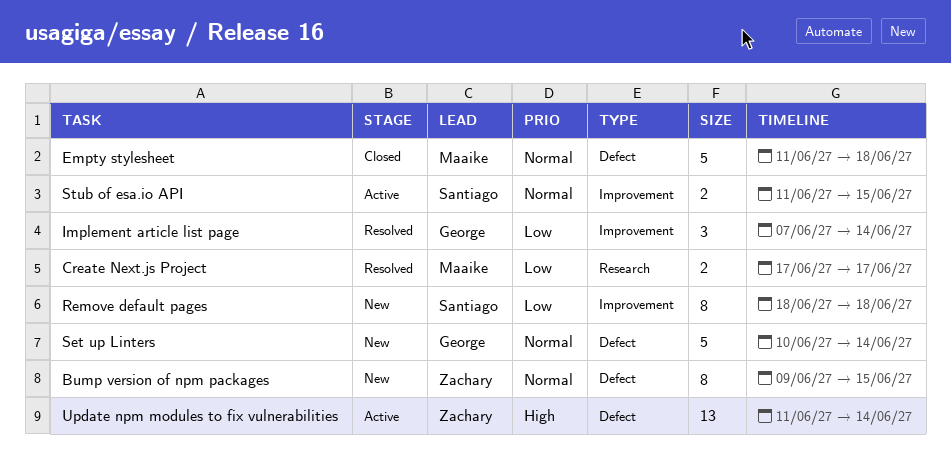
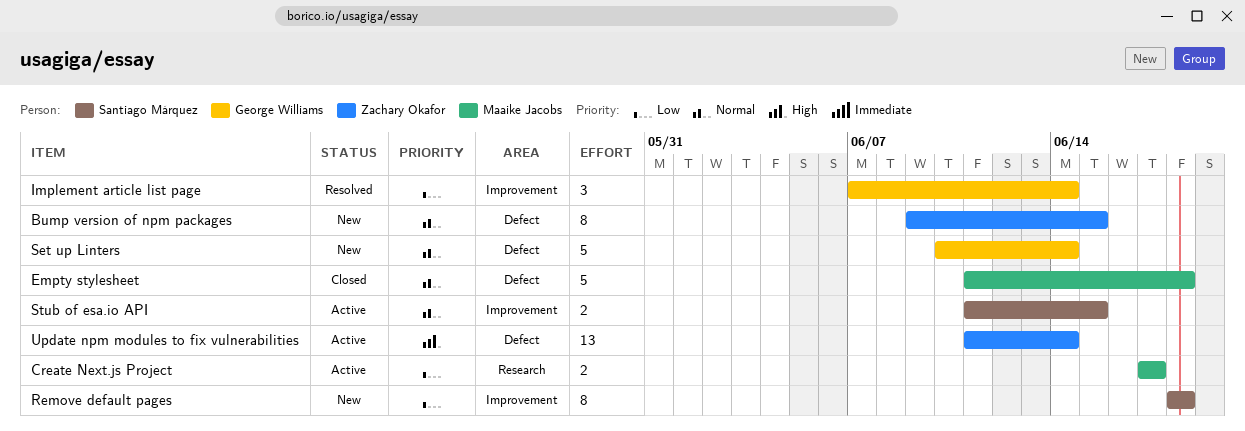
Create Next.js Project, status: Resolved -> Active

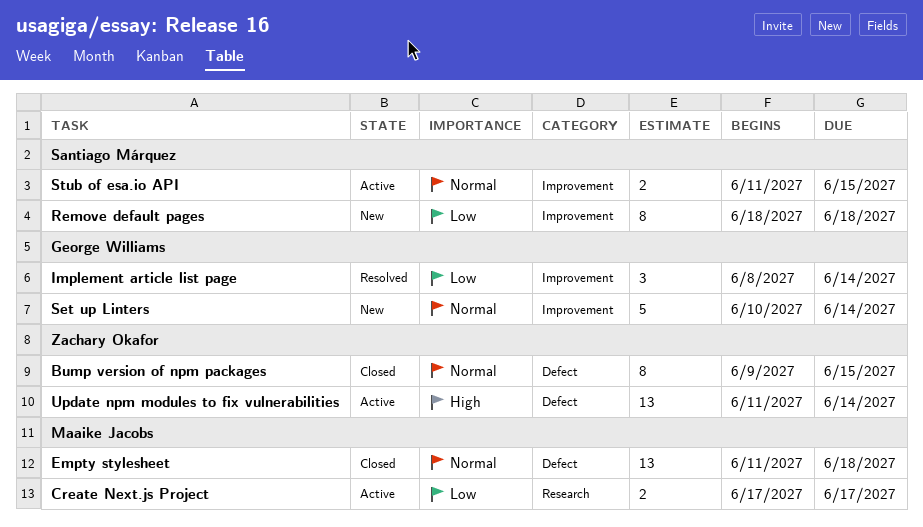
Bump version of npm packages, status: New -> Closed
Empty stylesheet, estimate: 5 -> 13
Implement article list page, start: Jun 7 -> Jun 8
Set up Linters, label: Defect -> Improvement

